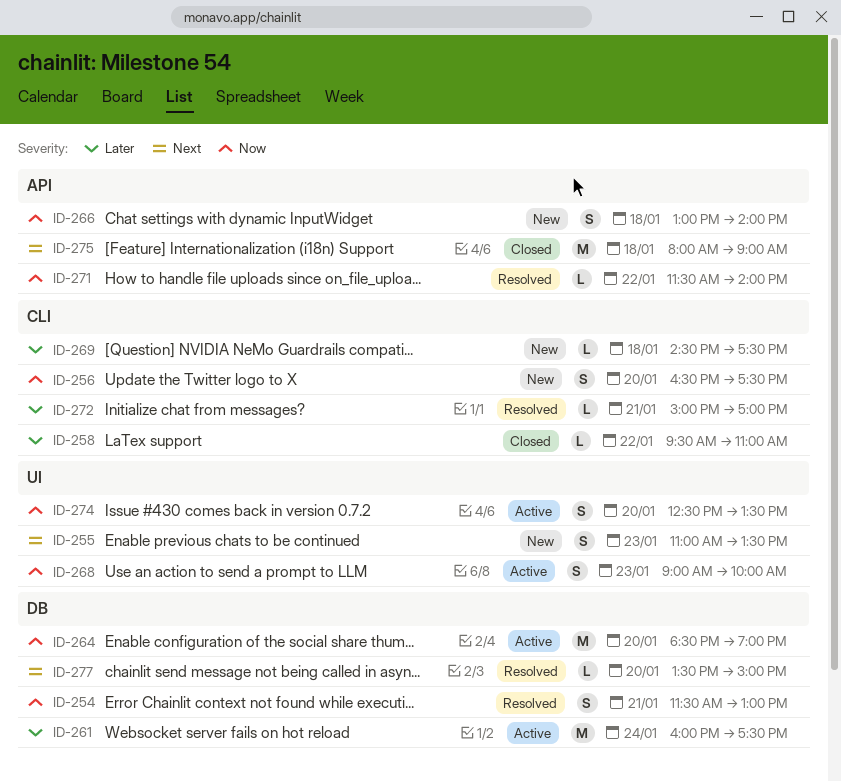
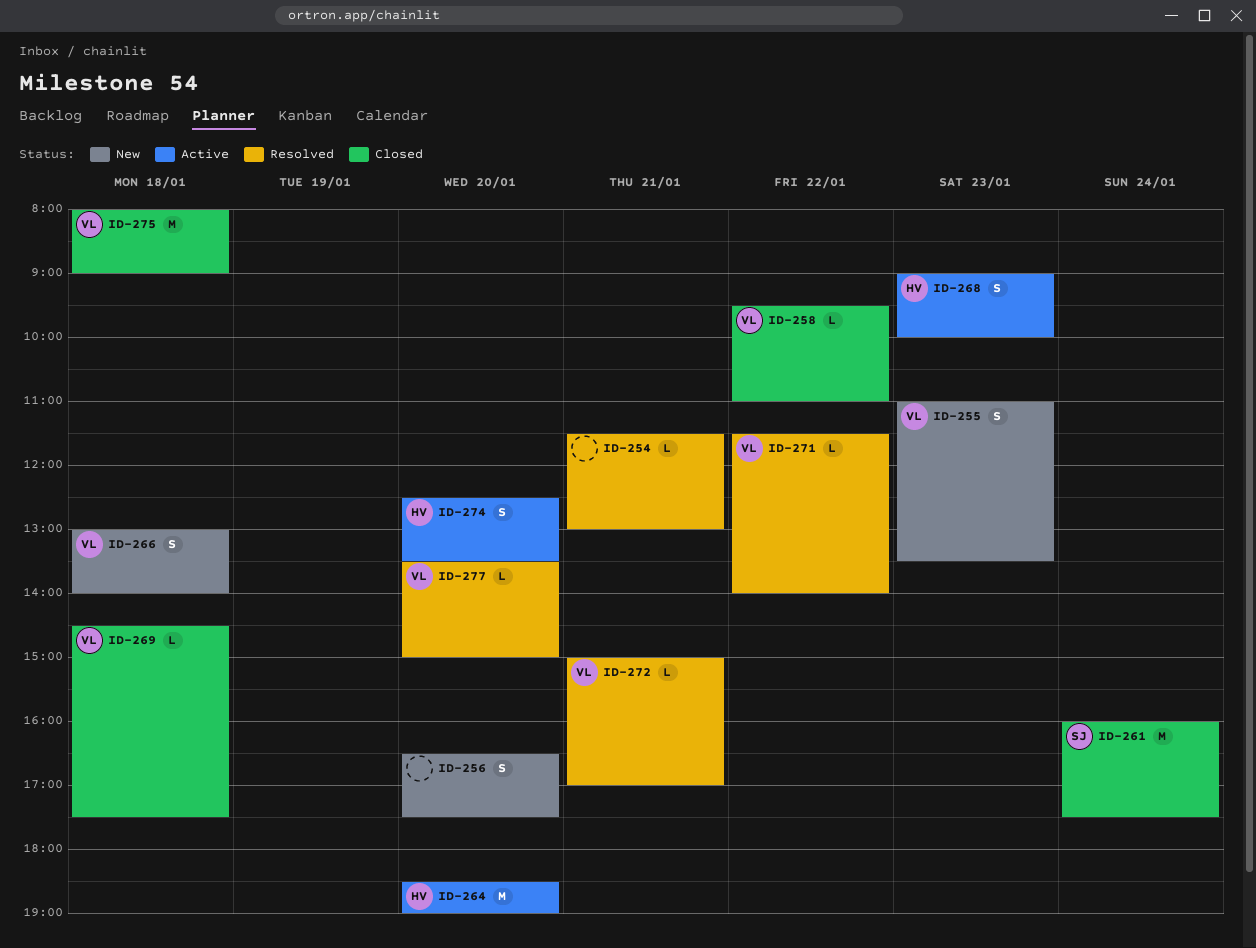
ID-254, estimate: S -> L
ID-261, status: Active -> Closed
ID-269, status: New -> Closed

